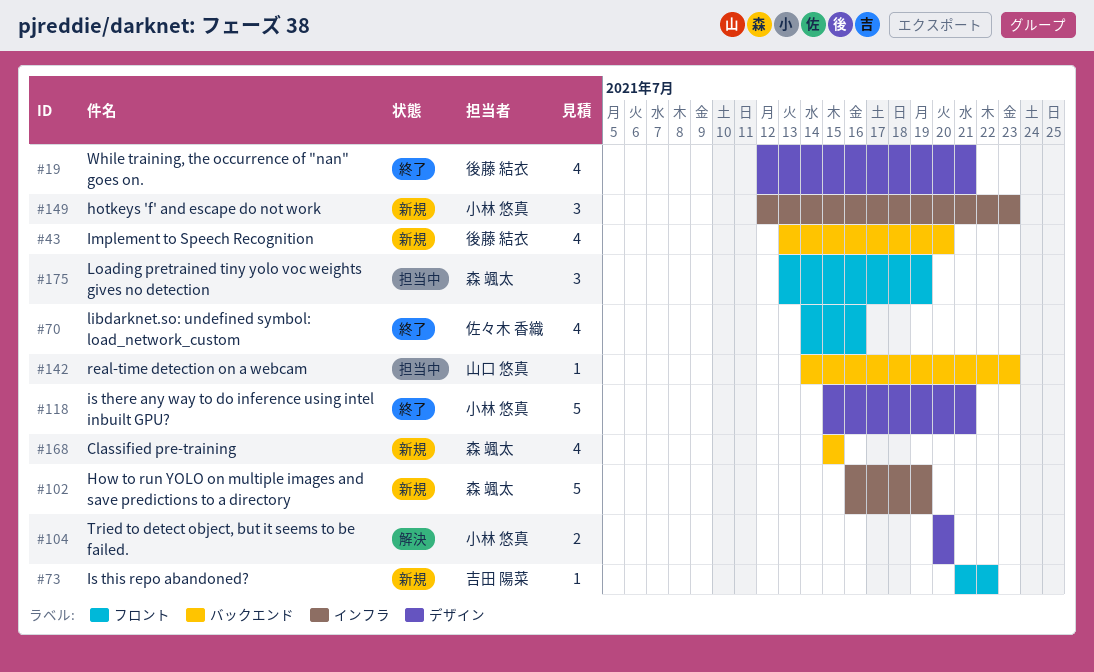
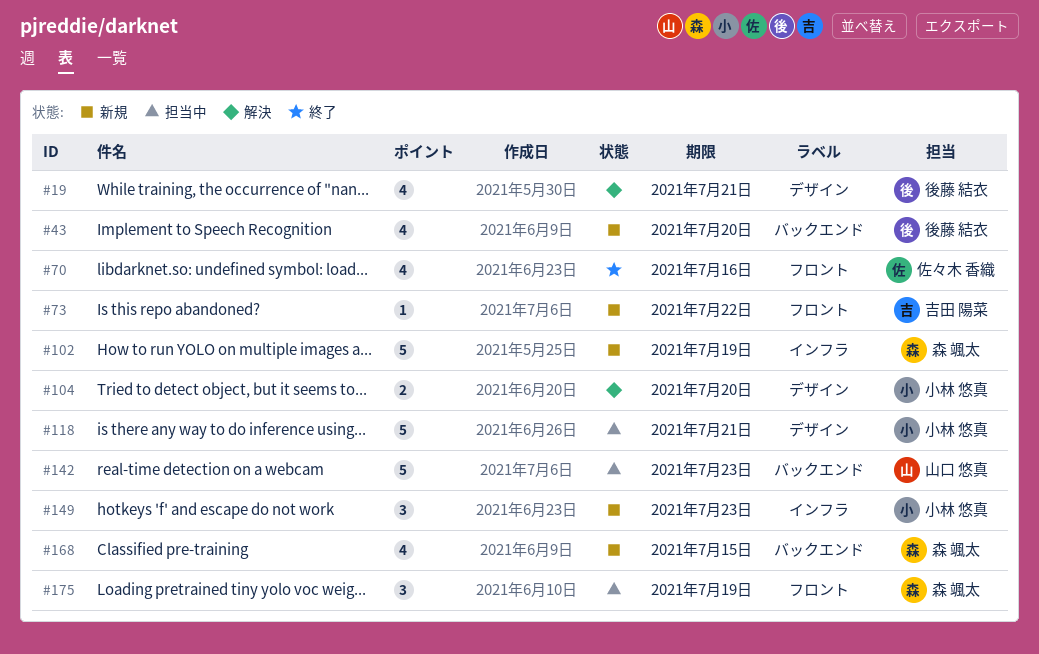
#19, status: 終了 -> 解決
#118, status: 終了 -> 担当中
#142, estimate: 1 -> 5

